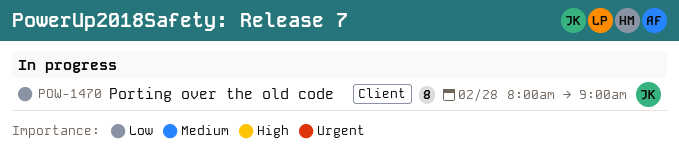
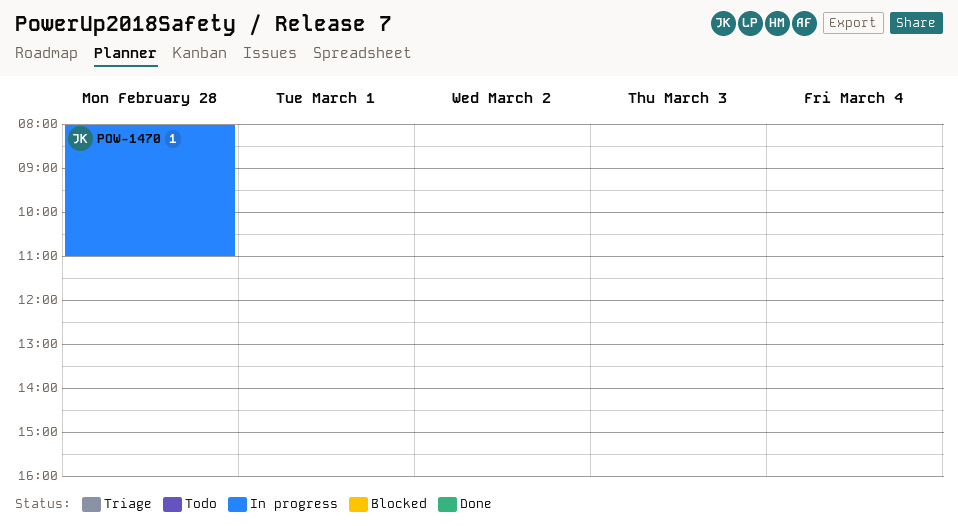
POW-1470, estimate: 8 -> 1
POW-1470, ends: 09:00 -> 11:00

